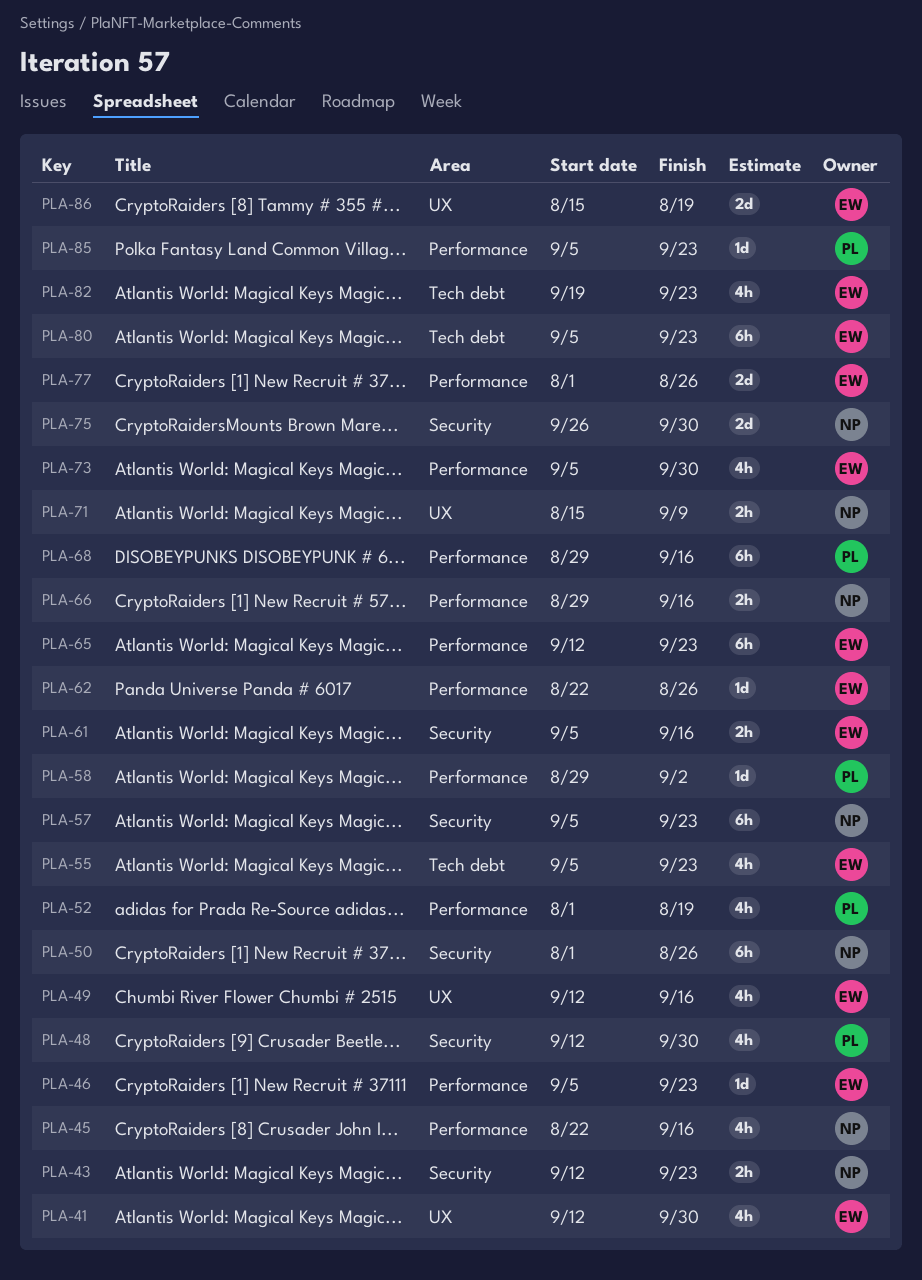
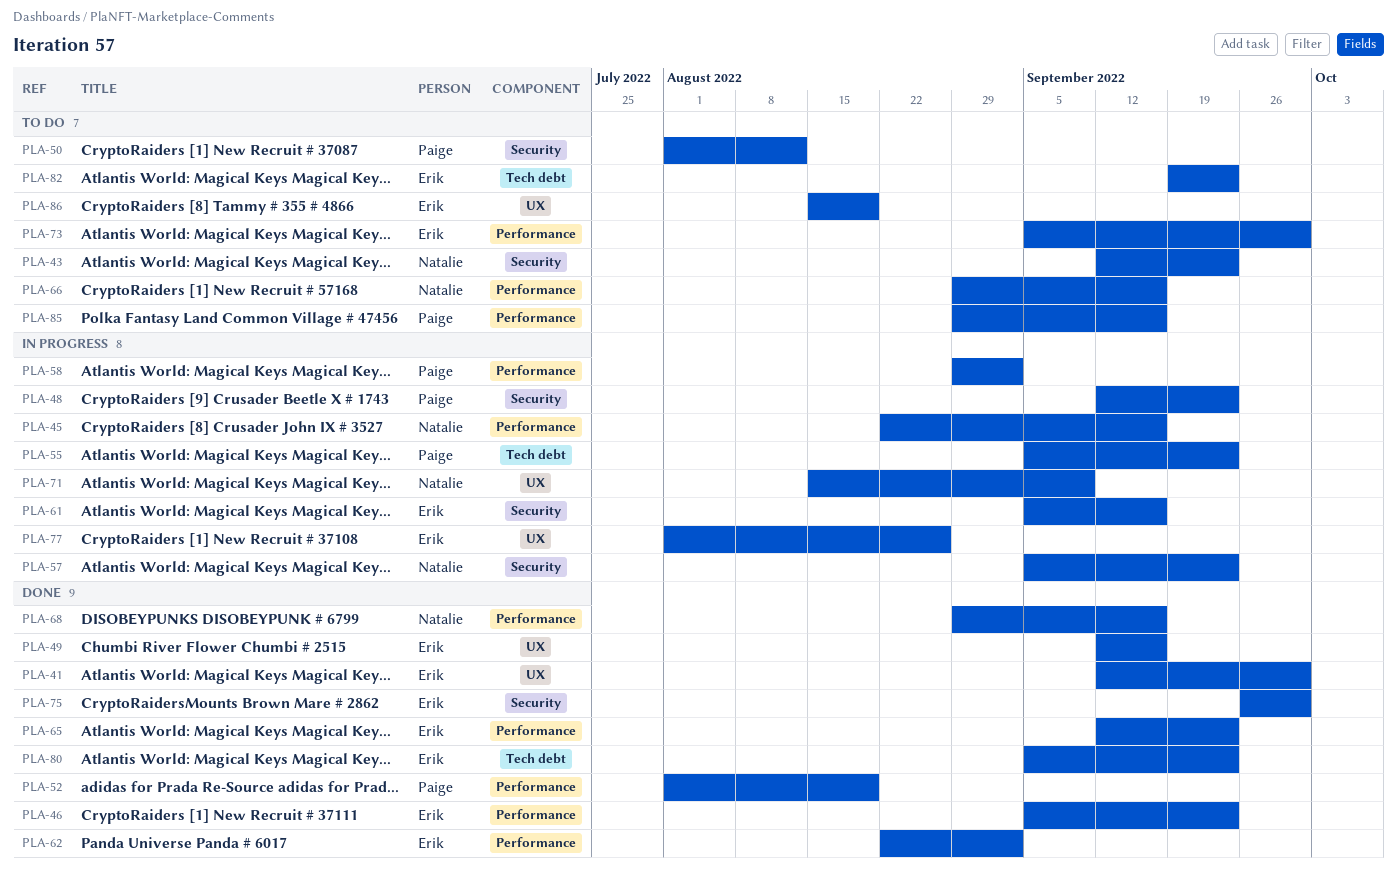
PLA-48, due: Sep 30 -> Sep 23
PLA-50, owner: Natalie -> Paige
PLA-50, due: Aug 26 -> Aug 12
PLA-55, owner: Erik -> Paige
PLA-62, due: Aug 26 -> Sep 2
PLA-68, owner: Paige -> Natalie
PLA-75, owner: Natalie -> Erik
PLA-77, label: Performance -> UX
PLA-85, start: Sep 5 -> Aug 29
PLA-85, due: Sep 23 -> Sep 16

